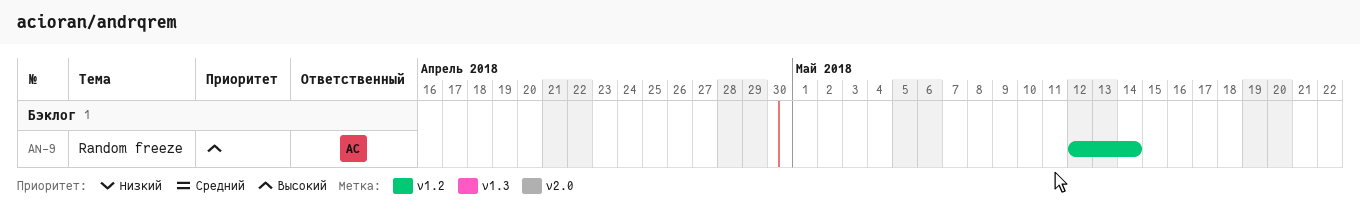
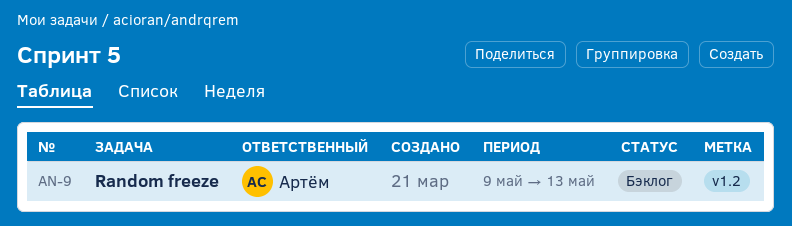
AN-9, start: May 12 -> May 9
AN-9, due: May 14 -> May 13

